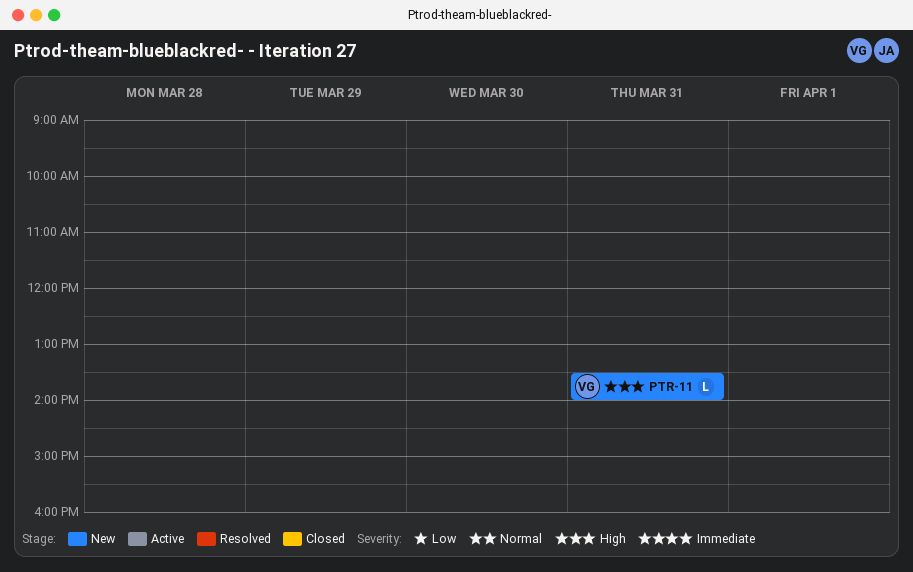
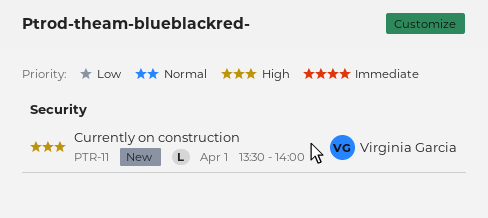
PTR-11, day: Mar 31 -> Apr 1

